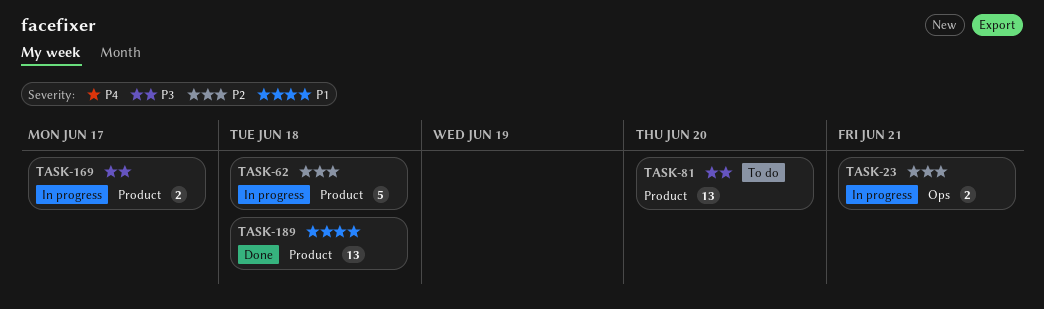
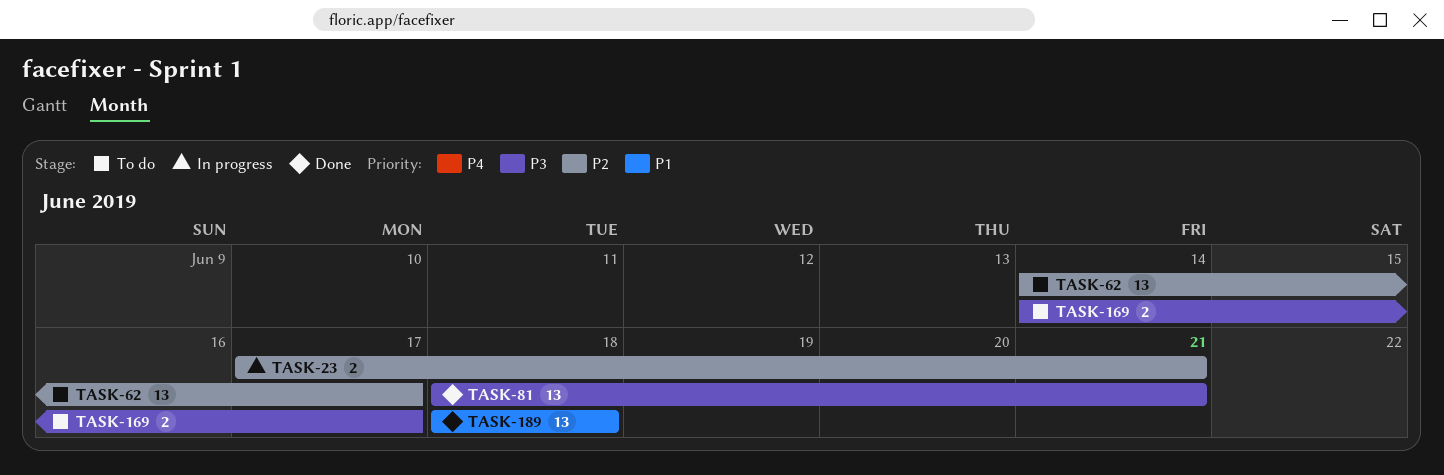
TASK-62, status: In progress -> To do
TASK-62, estimate: 5 -> 13
TASK-62, due: Jun 18 -> Jun 17
TASK-81, status: To do -> Done
TASK-81, due: Jun 20 -> Jun 21
TASK-169, status: In progress -> To do

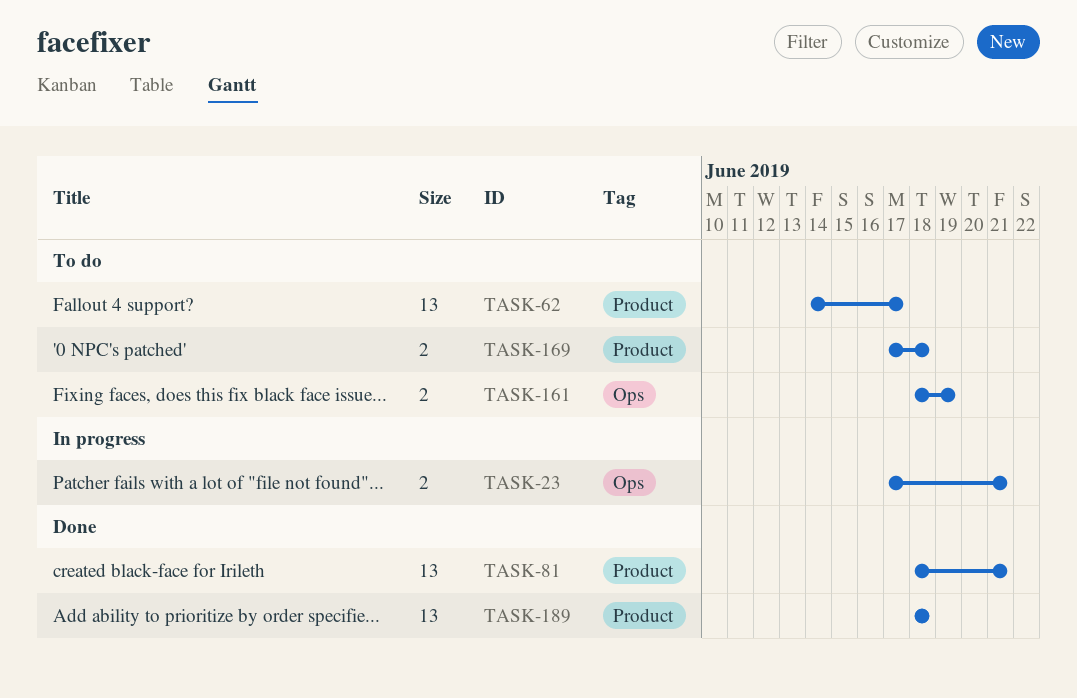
TASK-161: none -> present
TASK-169, start: Jun 14 -> Jun 17
TASK-169, due: Jun 17 -> Jun 18

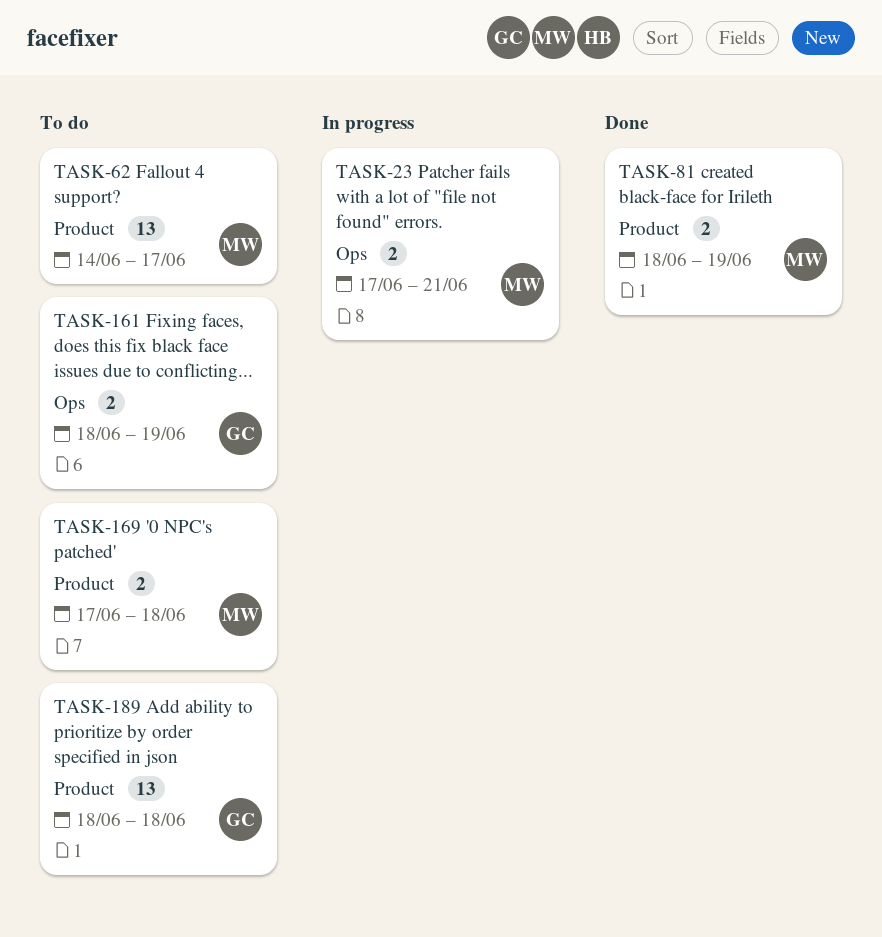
TASK-81, estimate: 13 -> 2
TASK-81, due: Jun 21 -> Jun 19
TASK-189, status: Done -> To do

